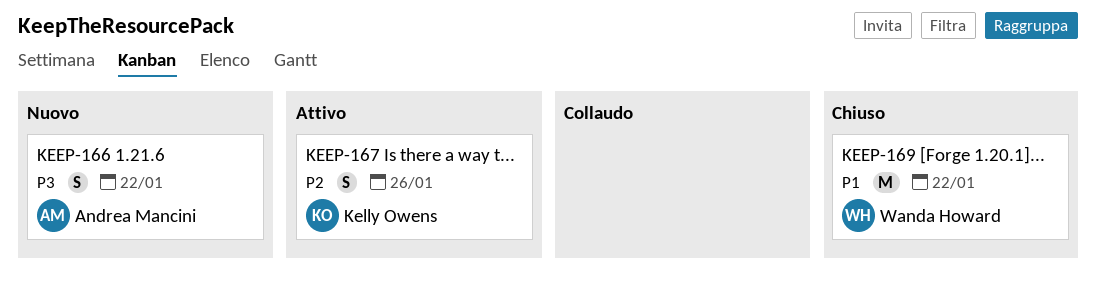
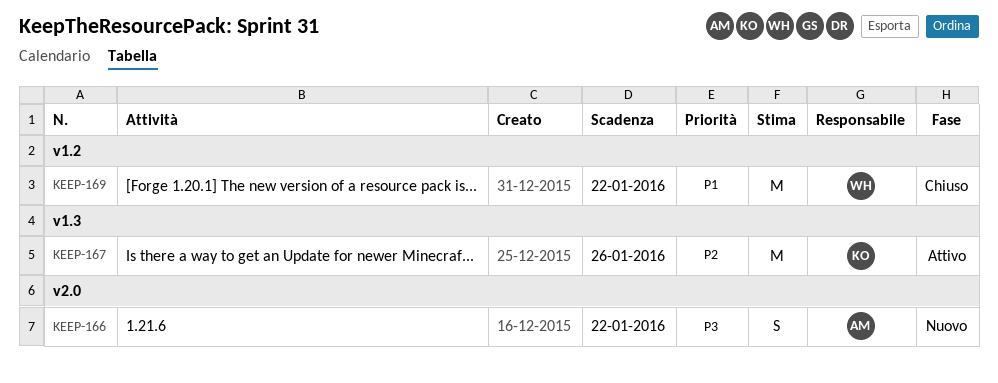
KEEP-167, estimate: S -> M

